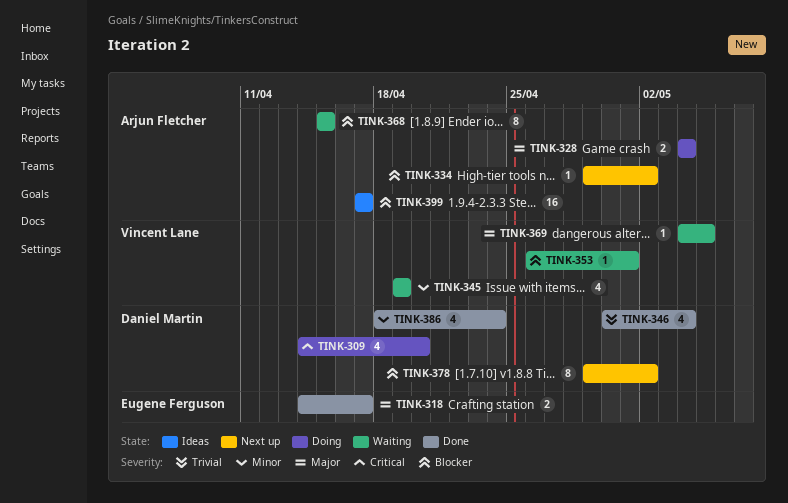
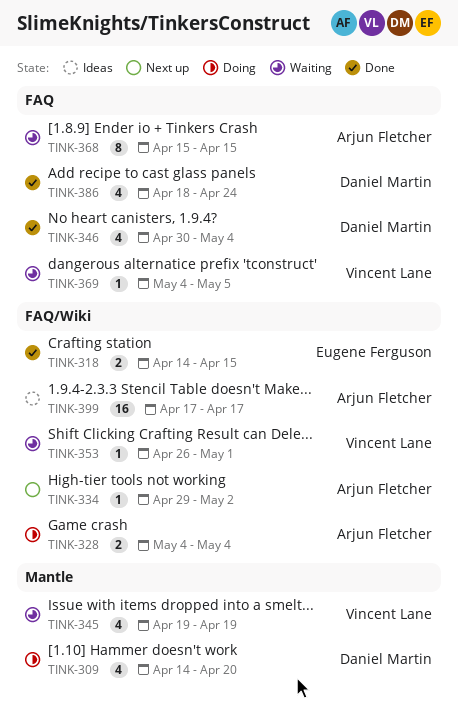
TINK-318, due: Apr 17 -> Apr 15
TINK-378: present -> none

